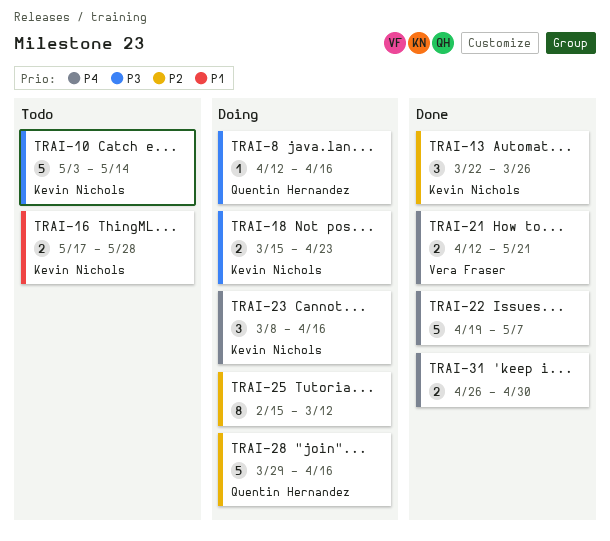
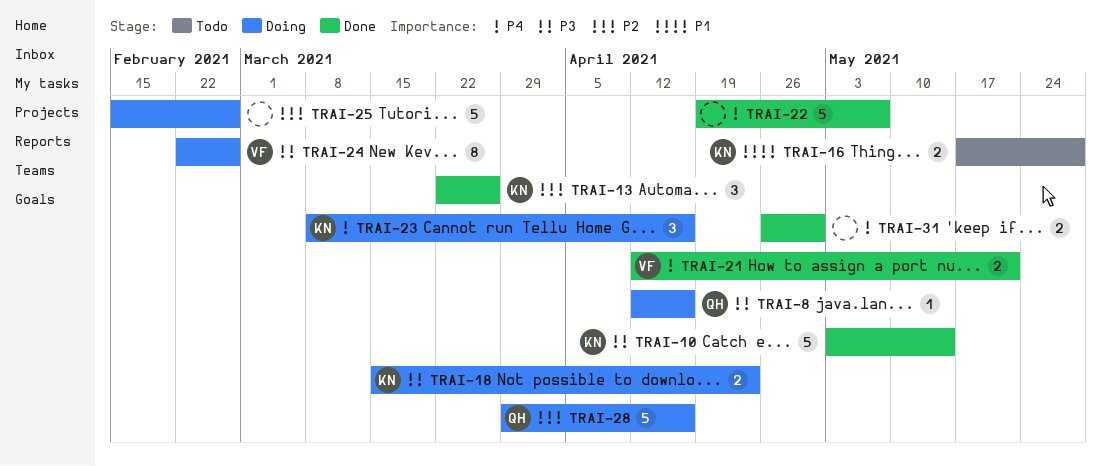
TRAI-10, status: Todo -> Done
TRAI-24: none -> present
TRAI-25, estimate: 8 -> 5
TRAI-25, due: Mar 12 -> Feb 26

